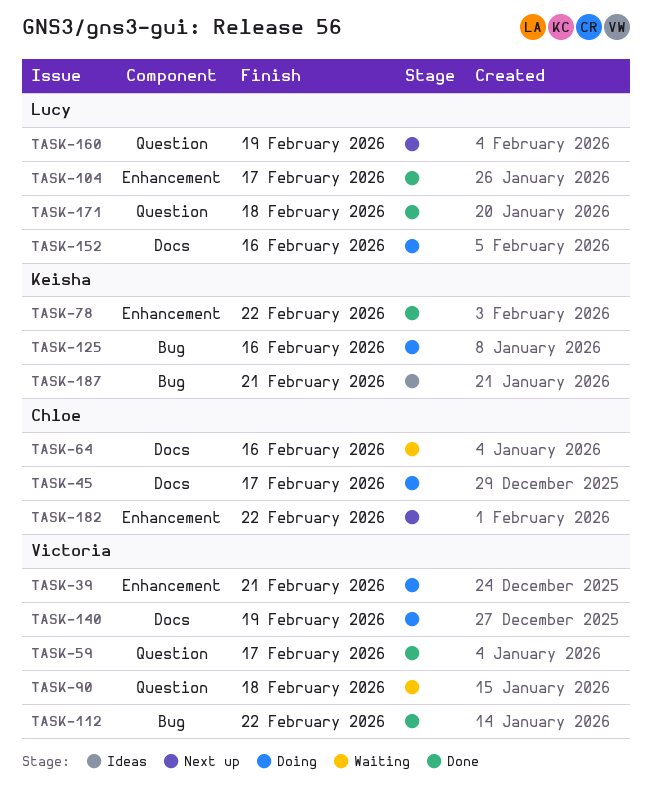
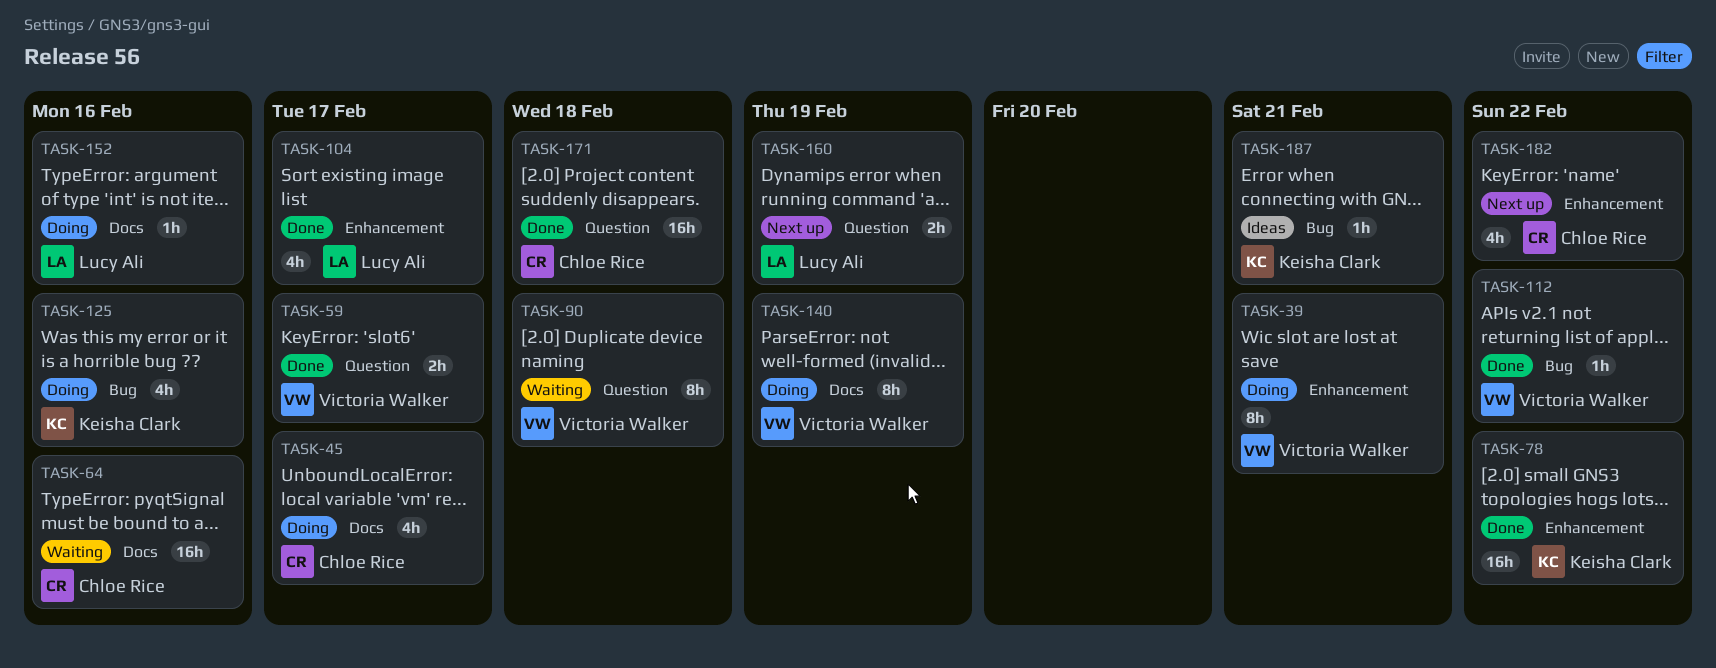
TASK-171, owner: Lucy Ali -> Chloe Rice

